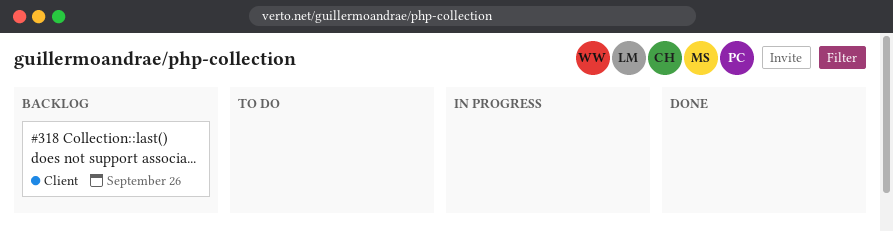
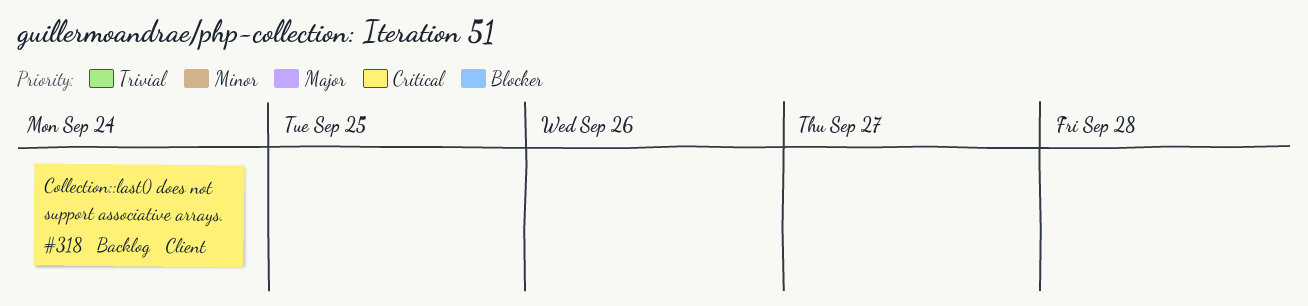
#318, due: Sep 26 -> Sep 24

